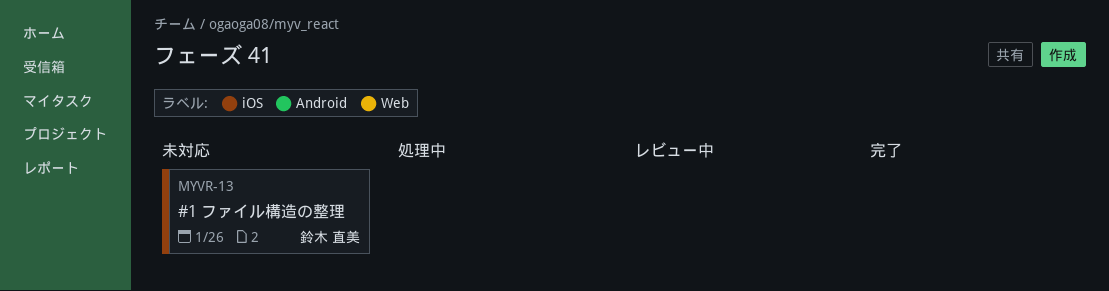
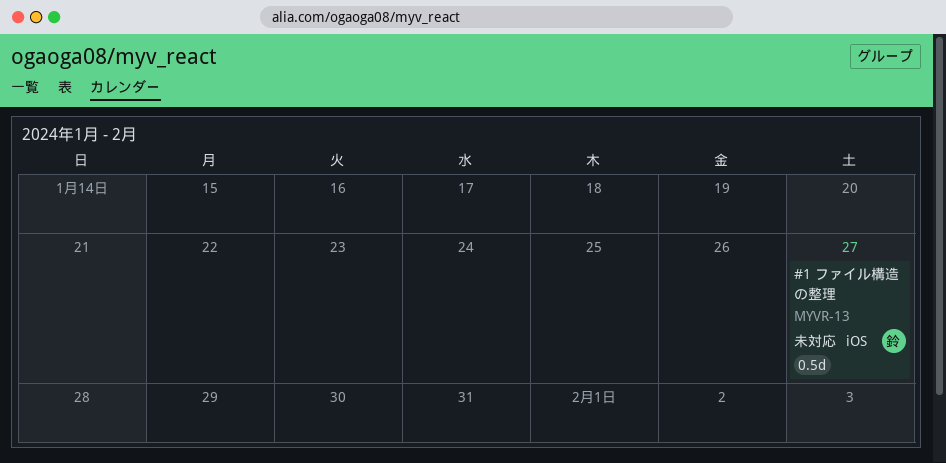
MYVR-13, due: Jan 26 -> Jan 27

